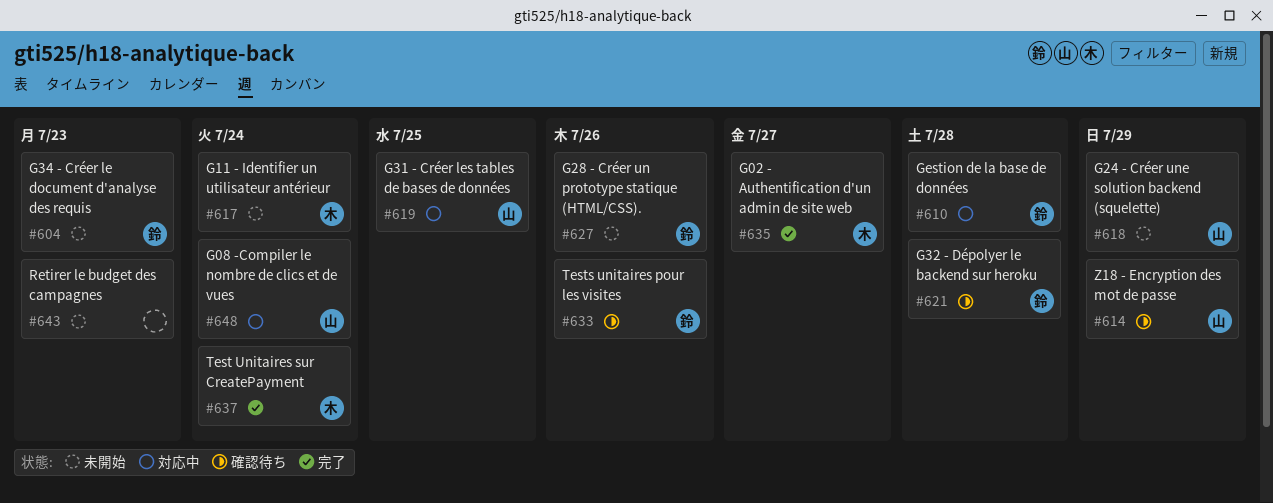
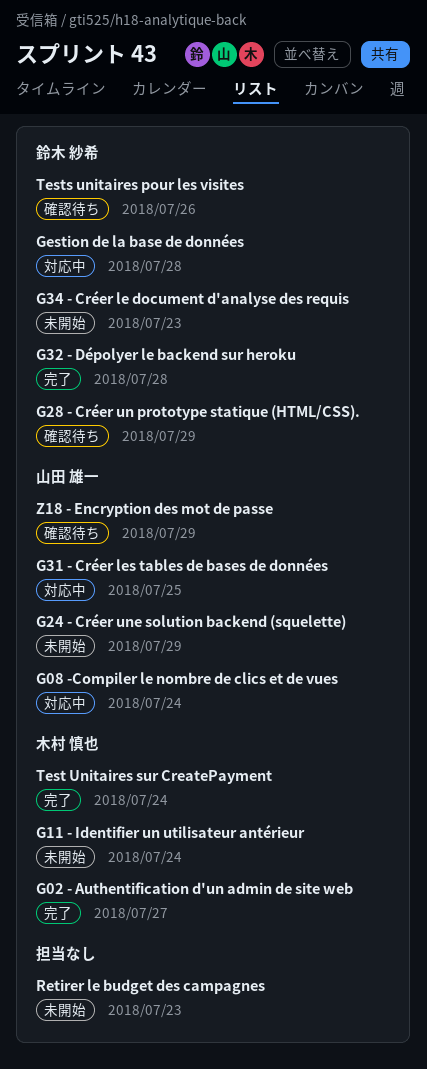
G28 - Créer un prototype statique (HTML/CSS)., status: 未開始 -> 確認待ち
G28 - Créer un prototype statique (HTML/CSS)., due: Jul 26 -> Jul 29
G32 - Dépolyer le backend sur heroku, status: 確認待ち -> 完了

